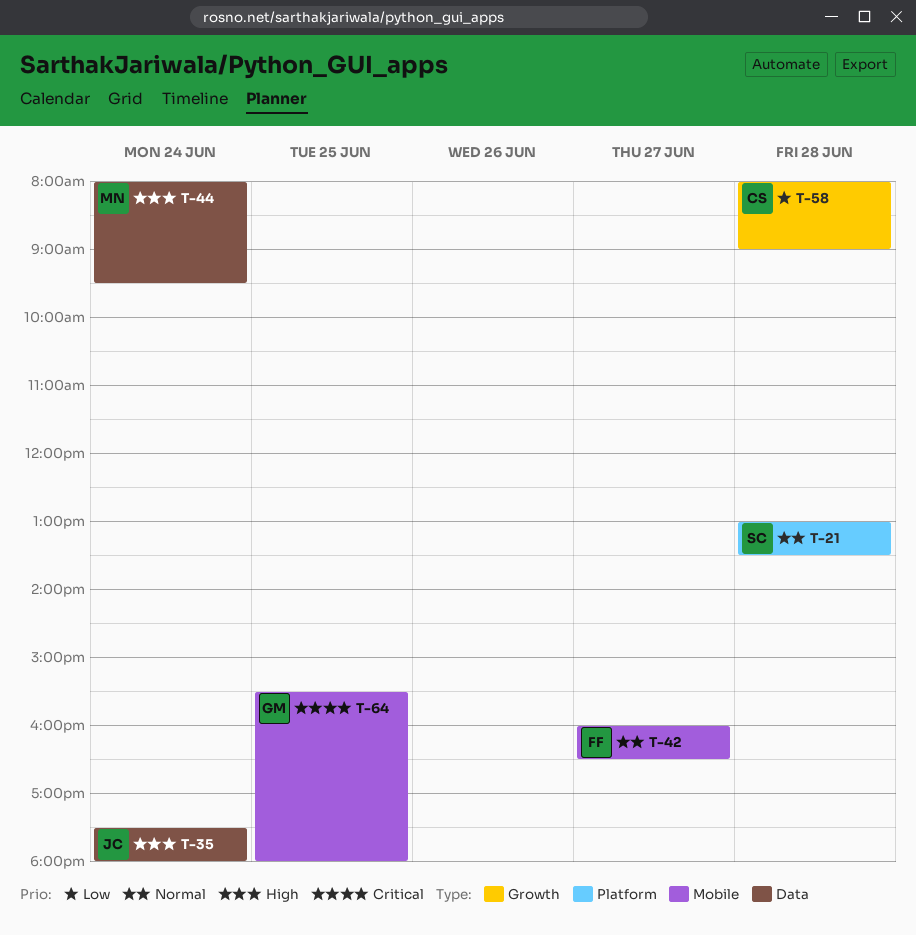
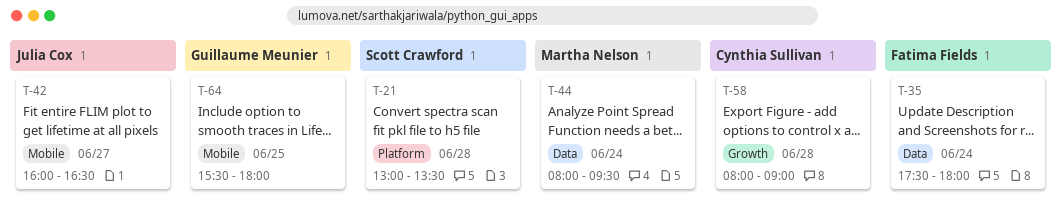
T-35, owner: Julia Cox -> Fatima Fields
T-42, owner: Fatima Fields -> Julia Cox

